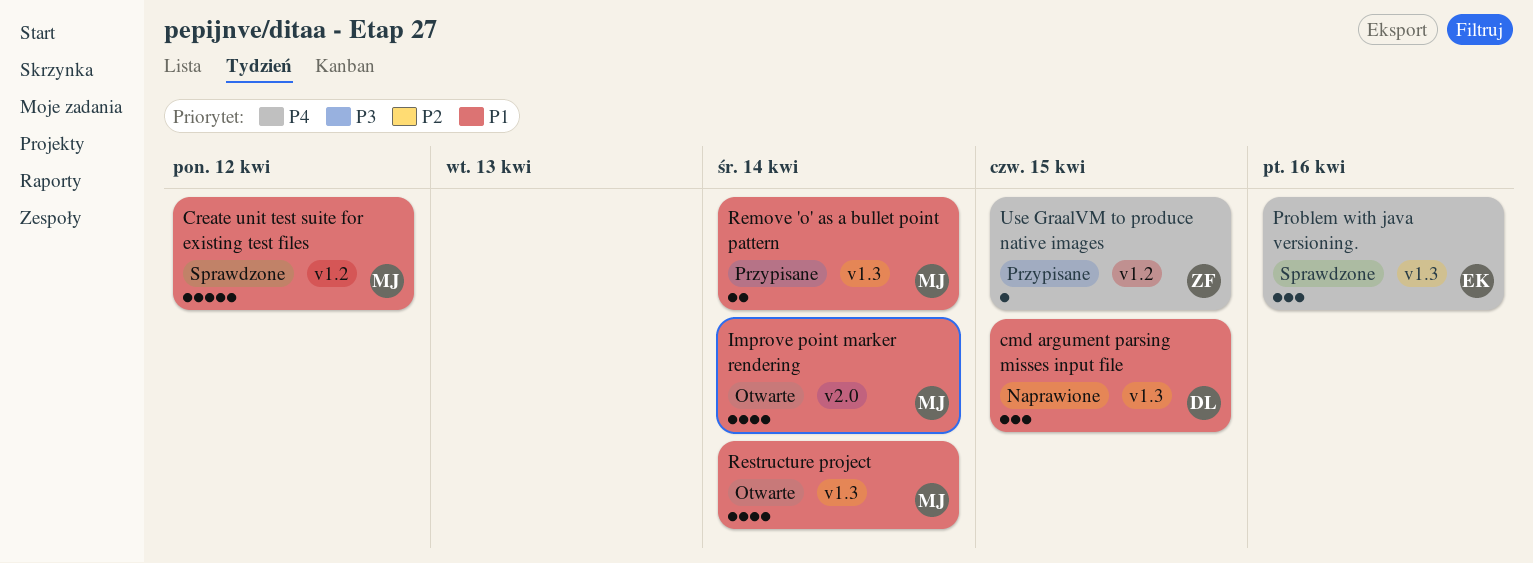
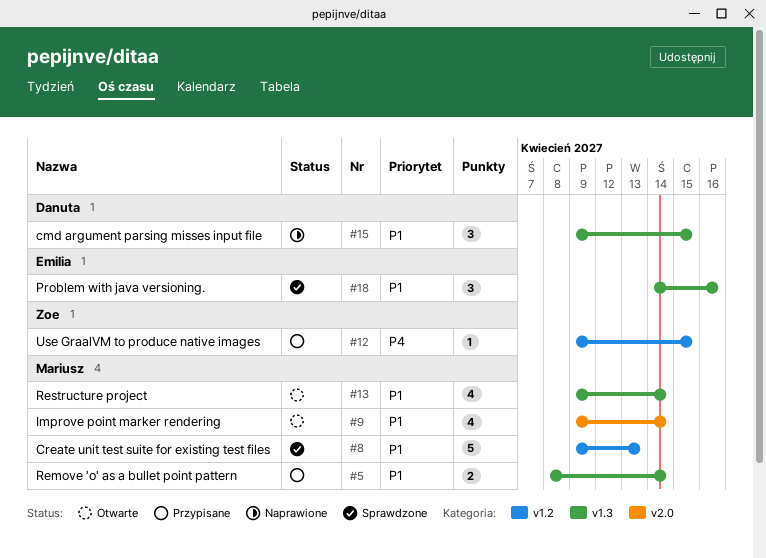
Create unit test suite for existing test files, due: Apr 12 -> Apr 13
Problem with java versioning., priority: P4 -> P1

